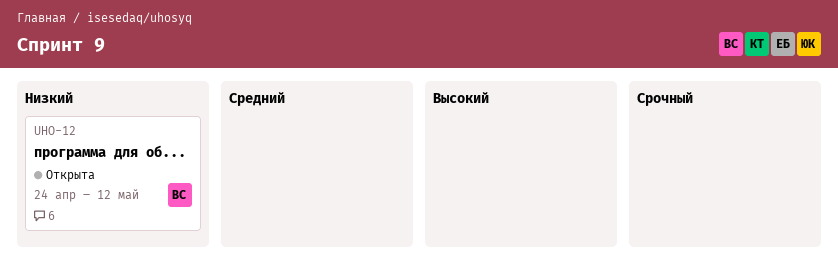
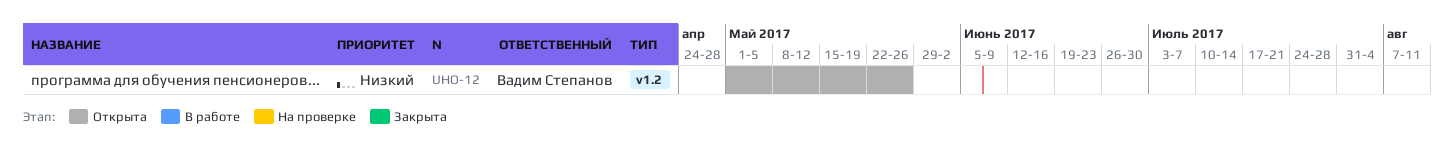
UHO-12, start: Apr 24 -> May 1
UHO-12, due: May 12 -> May 26

